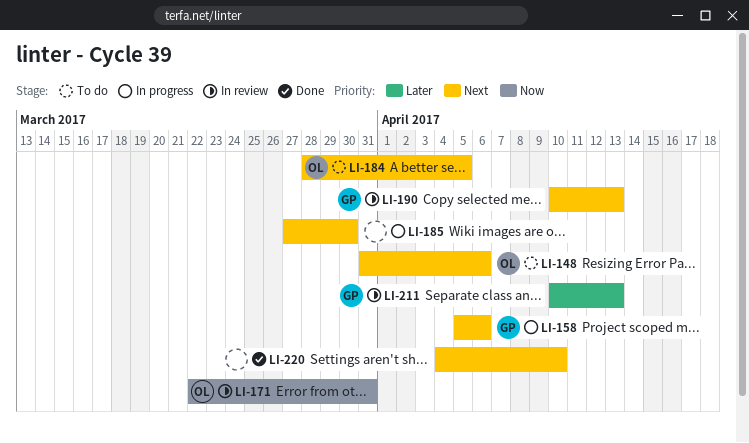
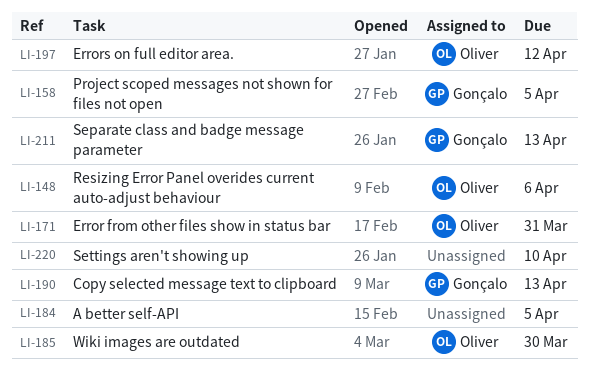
LI-158, due: Apr 6 -> Apr 5
LI-184, owner: Oliver -> none
LI-185, owner: none -> Oliver
LI-197: none -> present

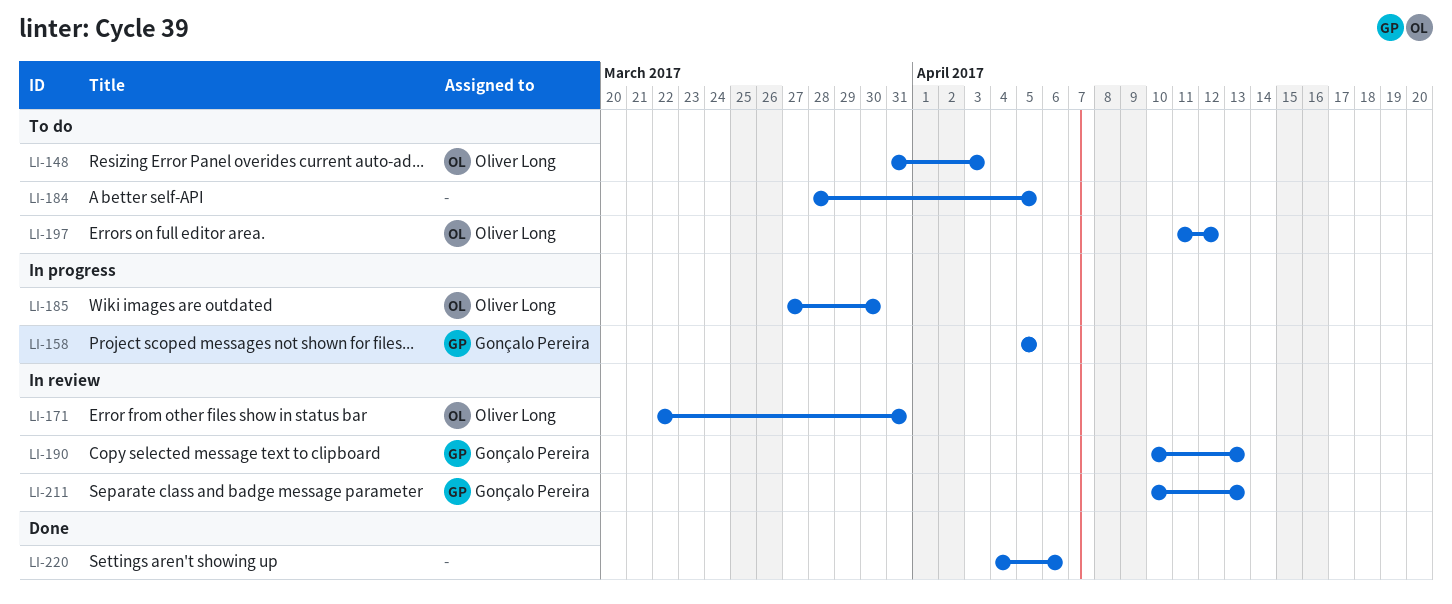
LI-148, due: Apr 6 -> Apr 3
LI-220, due: Apr 10 -> Apr 6

